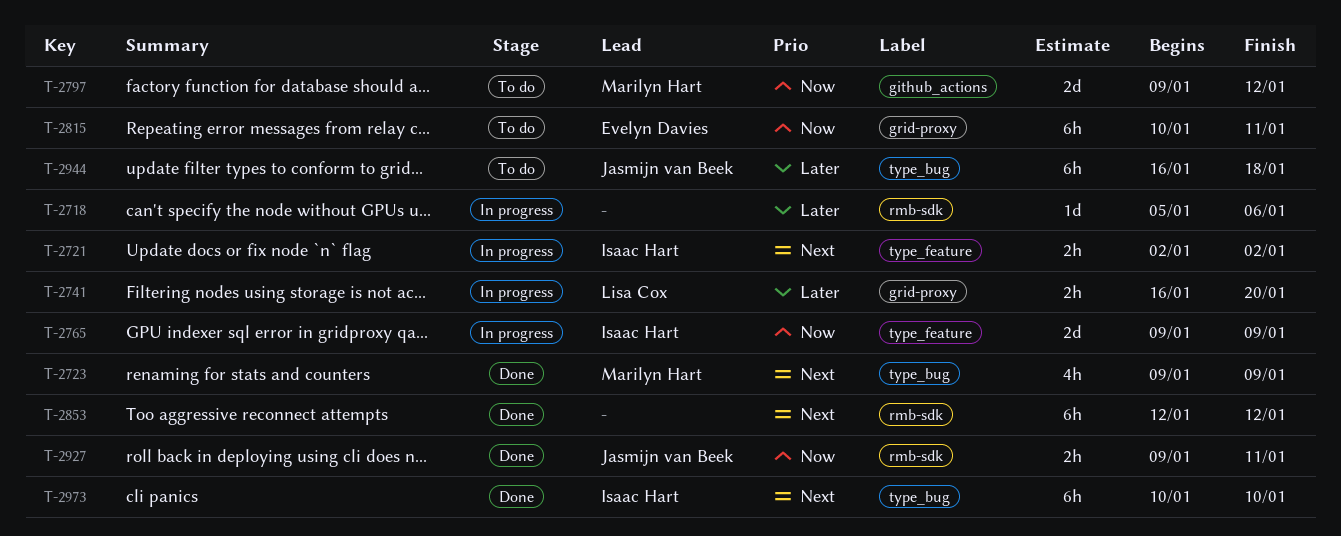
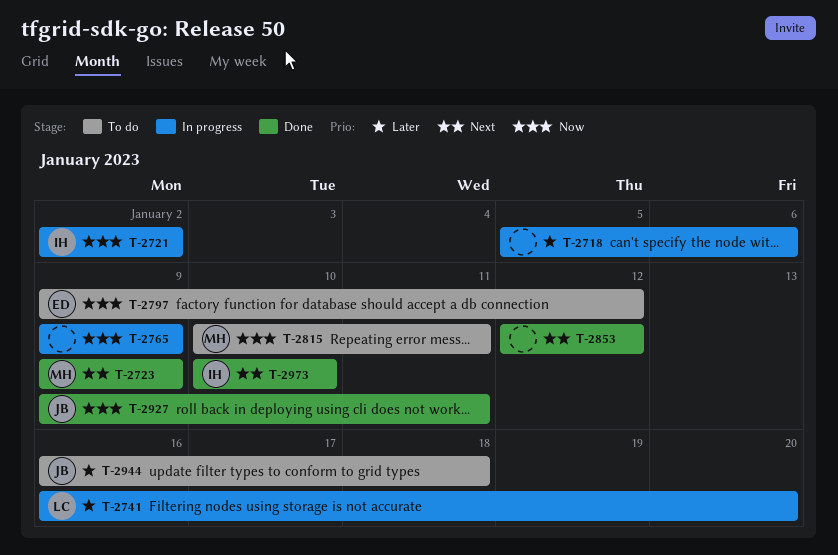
T-2721, priority: Next -> Now
T-2765, owner: Isaac Hart -> none
T-2797, owner: Marilyn Hart -> Evelyn Davies
T-2815, owner: Evelyn Davies -> Marilyn Hart

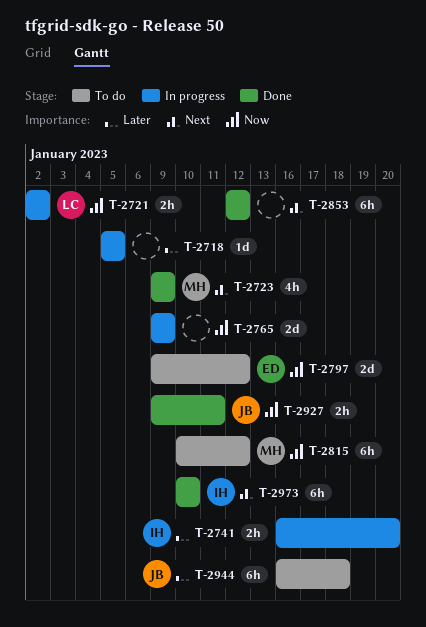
T-2718, due: Jan 6 -> Jan 5
T-2721, owner: IH -> LC
T-2741, owner: LC -> IH
T-2815, due: Jan 11 -> Jan 12

